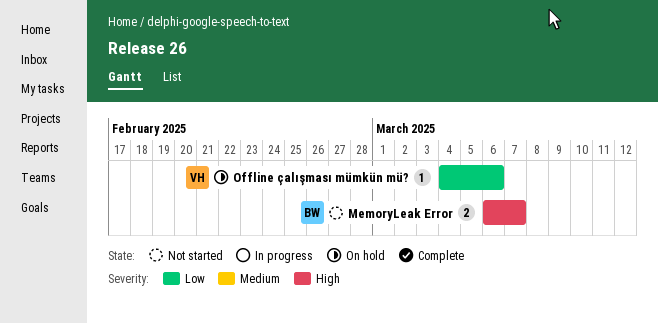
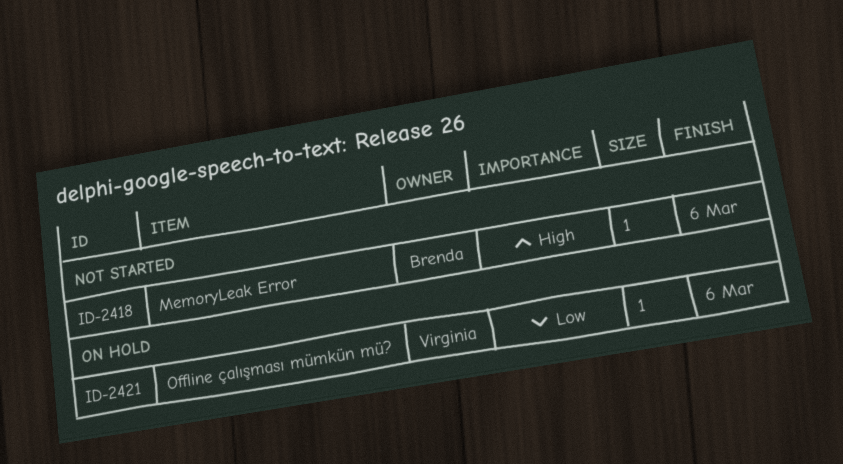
MemoryLeak Error, estimate: 2 -> 1
MemoryLeak Error, due: Mar 7 -> Mar 6

